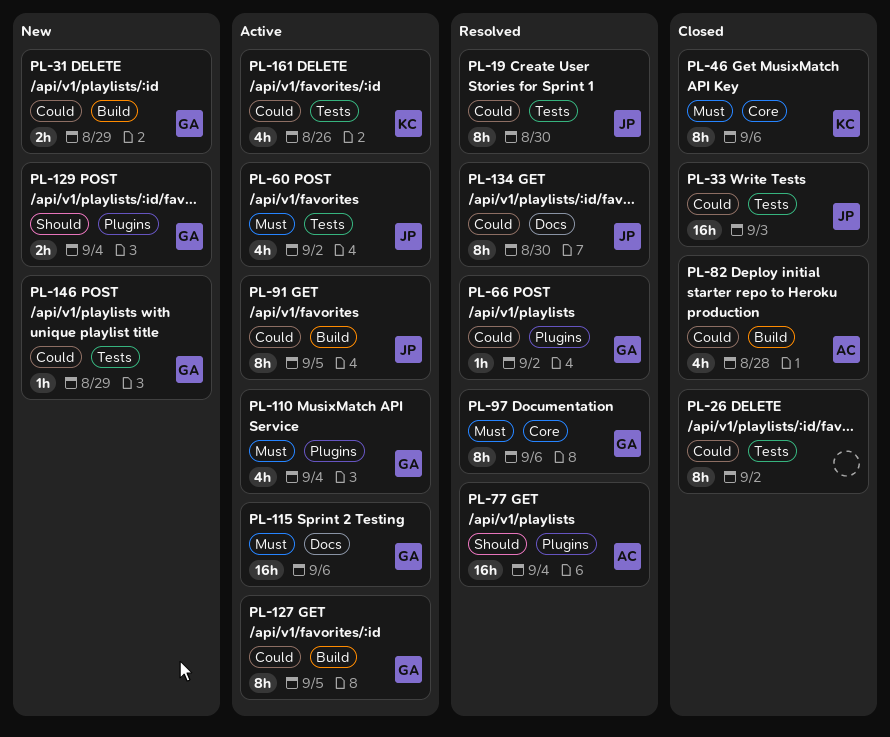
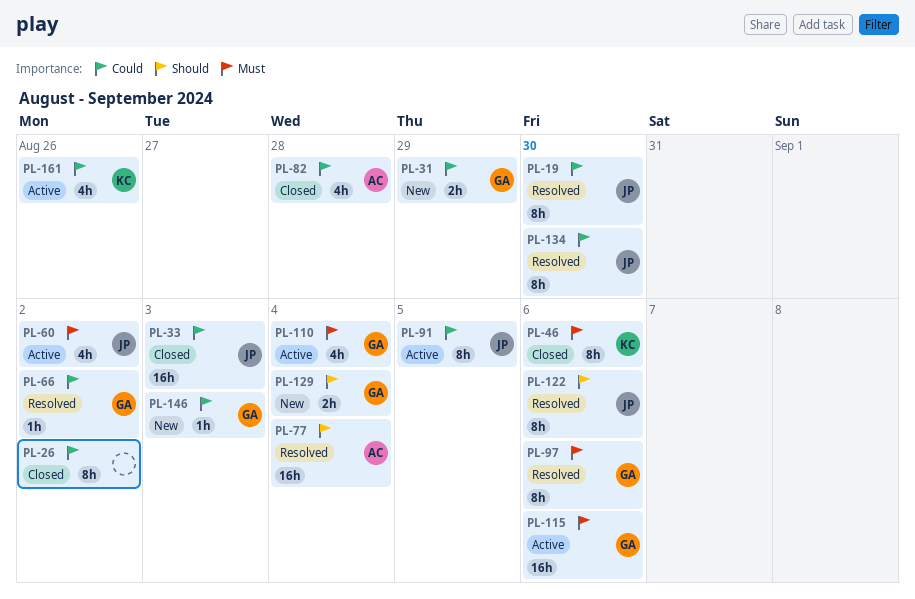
PL-122: none -> present
PL-127: present -> none
PL-146, due: Aug 29 -> Sep 3

